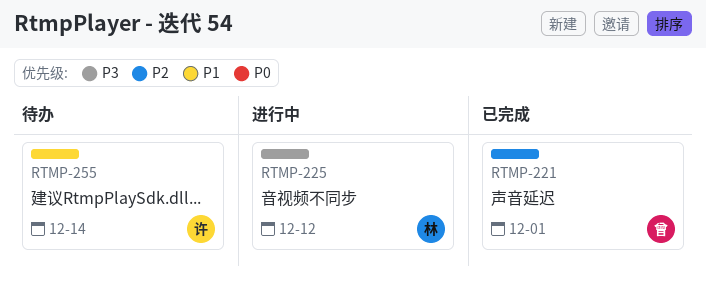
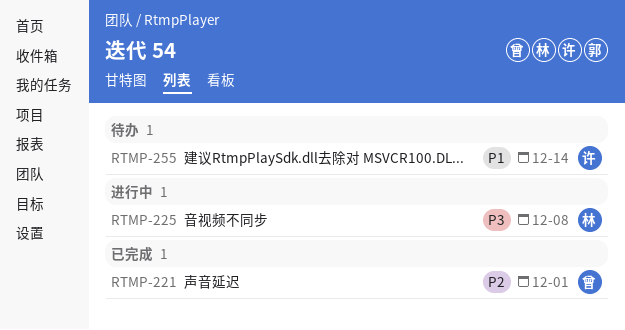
RTMP-225, due: Dec 12 -> Dec 8

